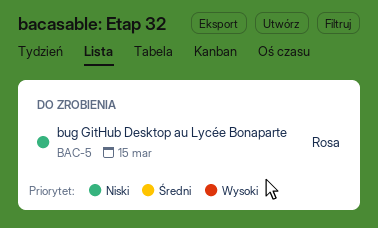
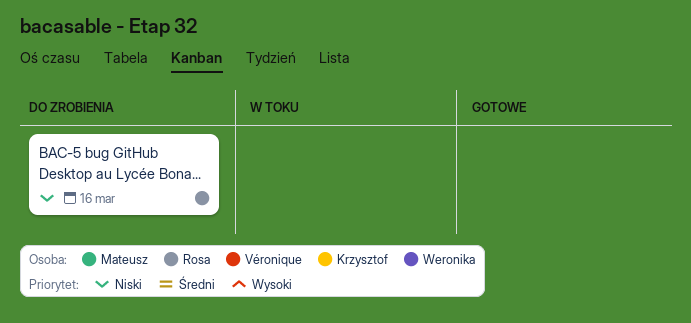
BAC-5, due: Mar 15 -> Mar 16

